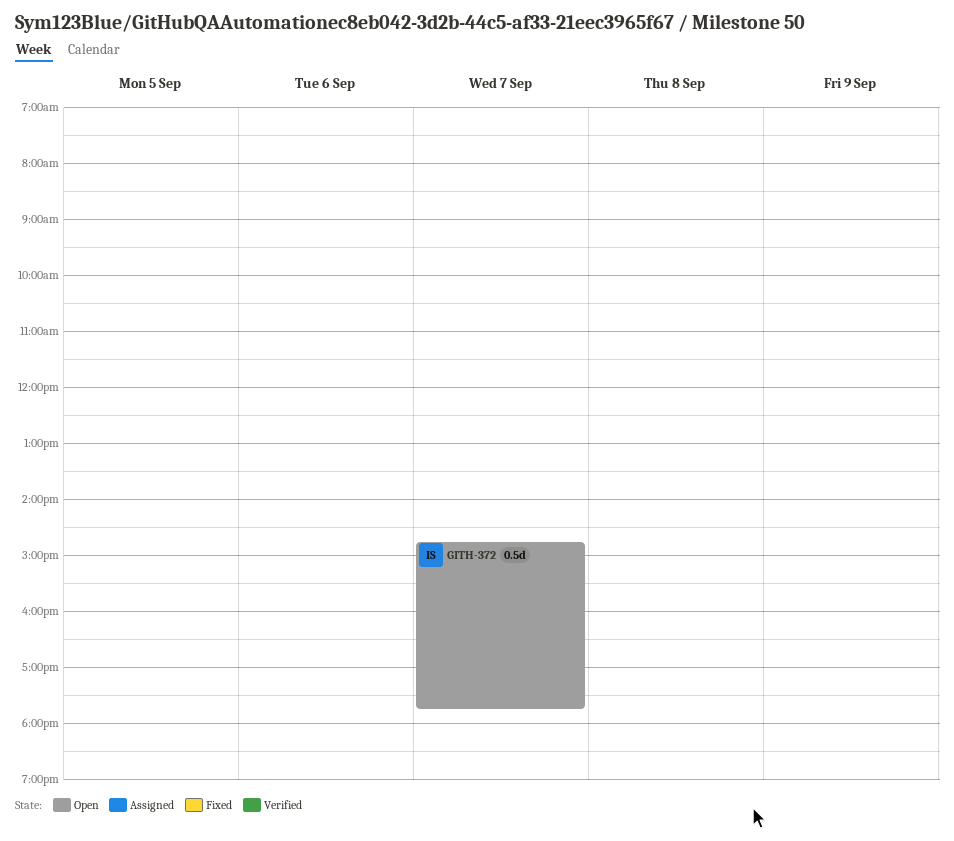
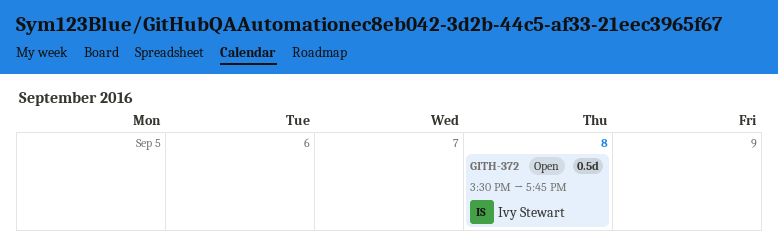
GITH-372, day: Sep 7 -> Sep 8
GITH-372, begins: 14:45 -> 15:30

